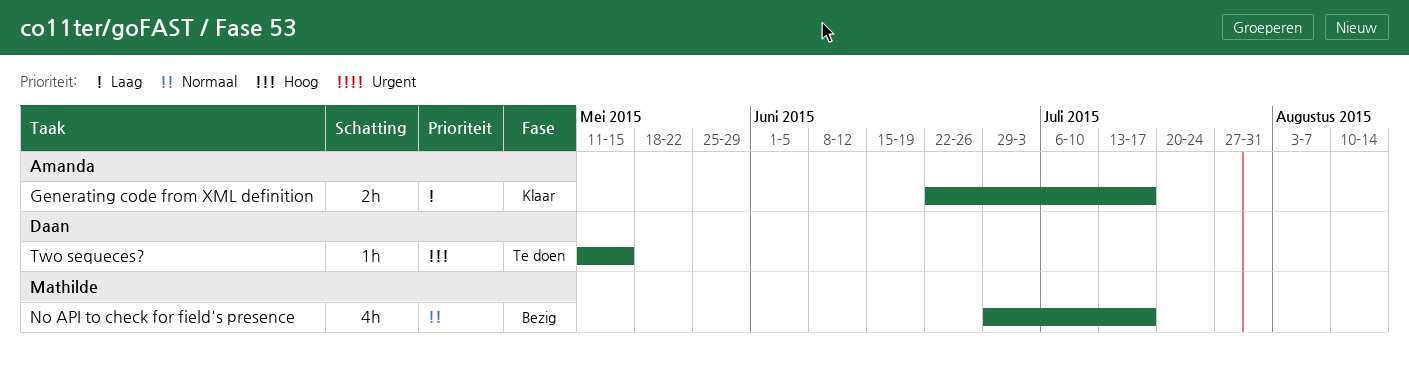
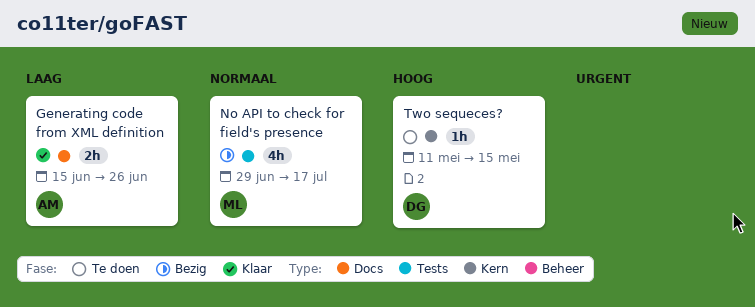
Generating code from XML definition, start: Jun 22 -> Jun 15
Generating code from XML definition, due: Jul 17 -> Jun 26

